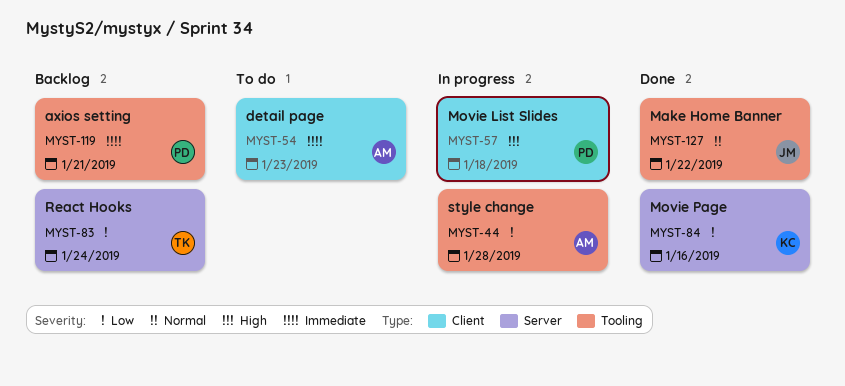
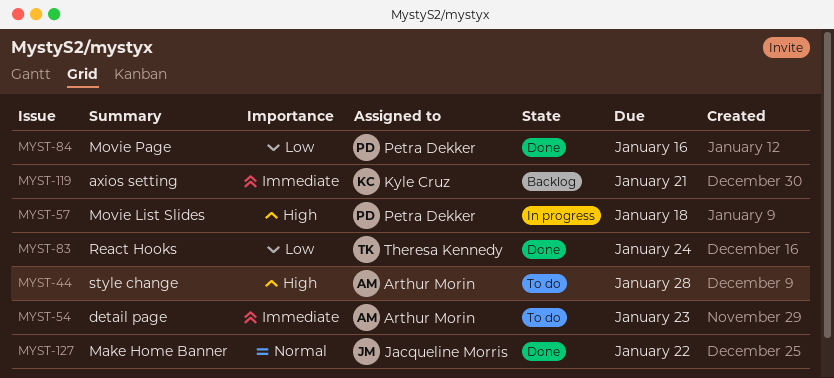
MYST-44, status: In progress -> To do
MYST-44, priority: Low -> High
MYST-83, status: Backlog -> Done
MYST-84, owner: Kyle Cruz -> Petra Dekker
MYST-119, owner: Petra Dekker -> Kyle Cruz

